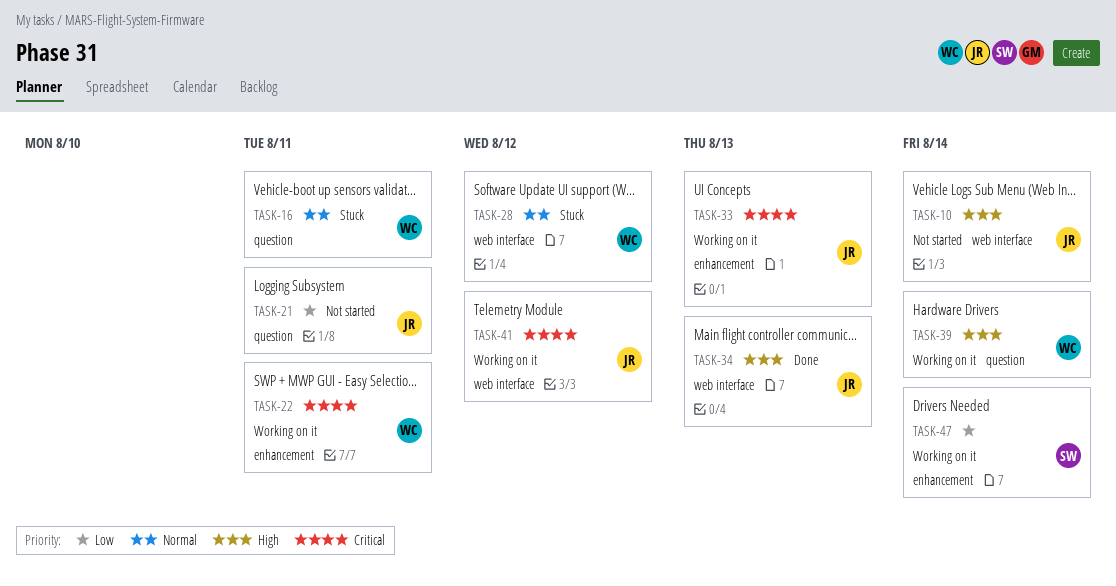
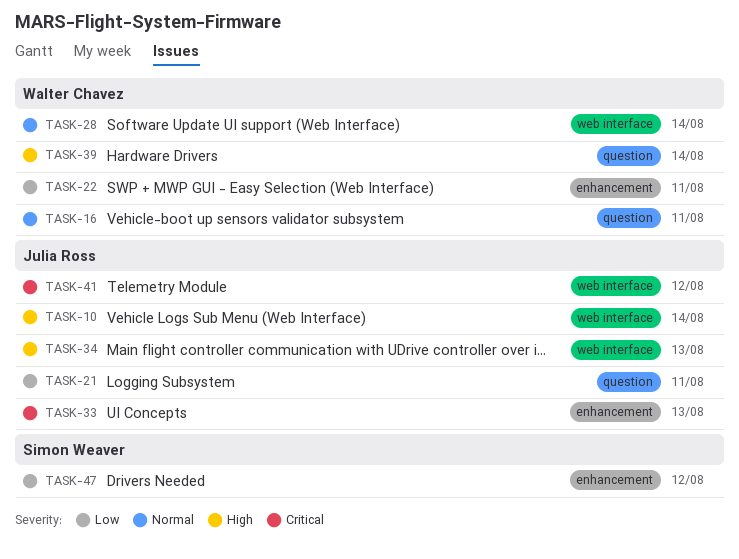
TASK-22, priority: Critical -> Low
TASK-28, due: Aug 12 -> Aug 14
TASK-47, due: Aug 14 -> Aug 12

